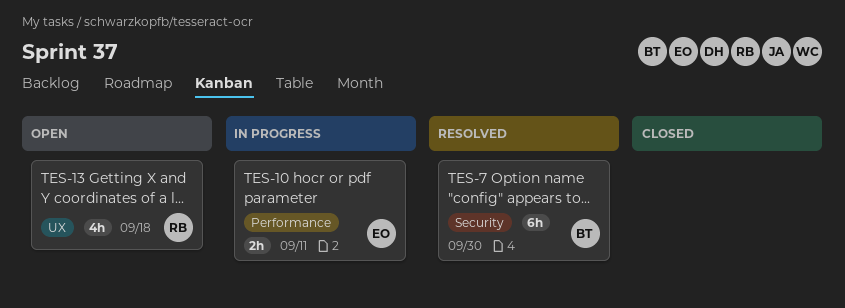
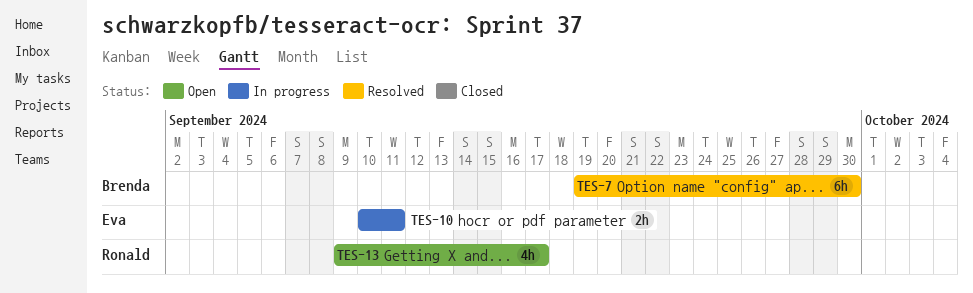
TES-13, due: Sep 18 -> Sep 17

